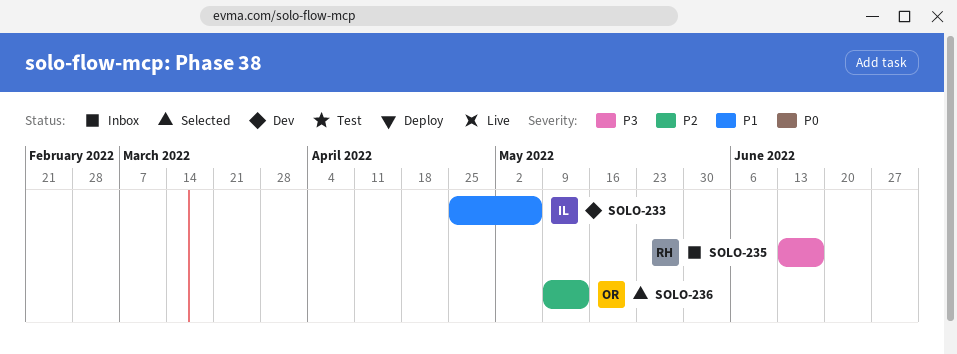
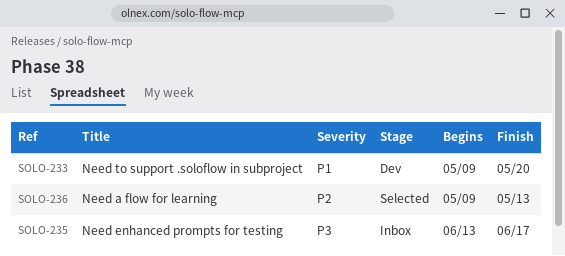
SOLO-233, start: Apr 25 -> May 9
SOLO-233, due: May 6 -> May 20

